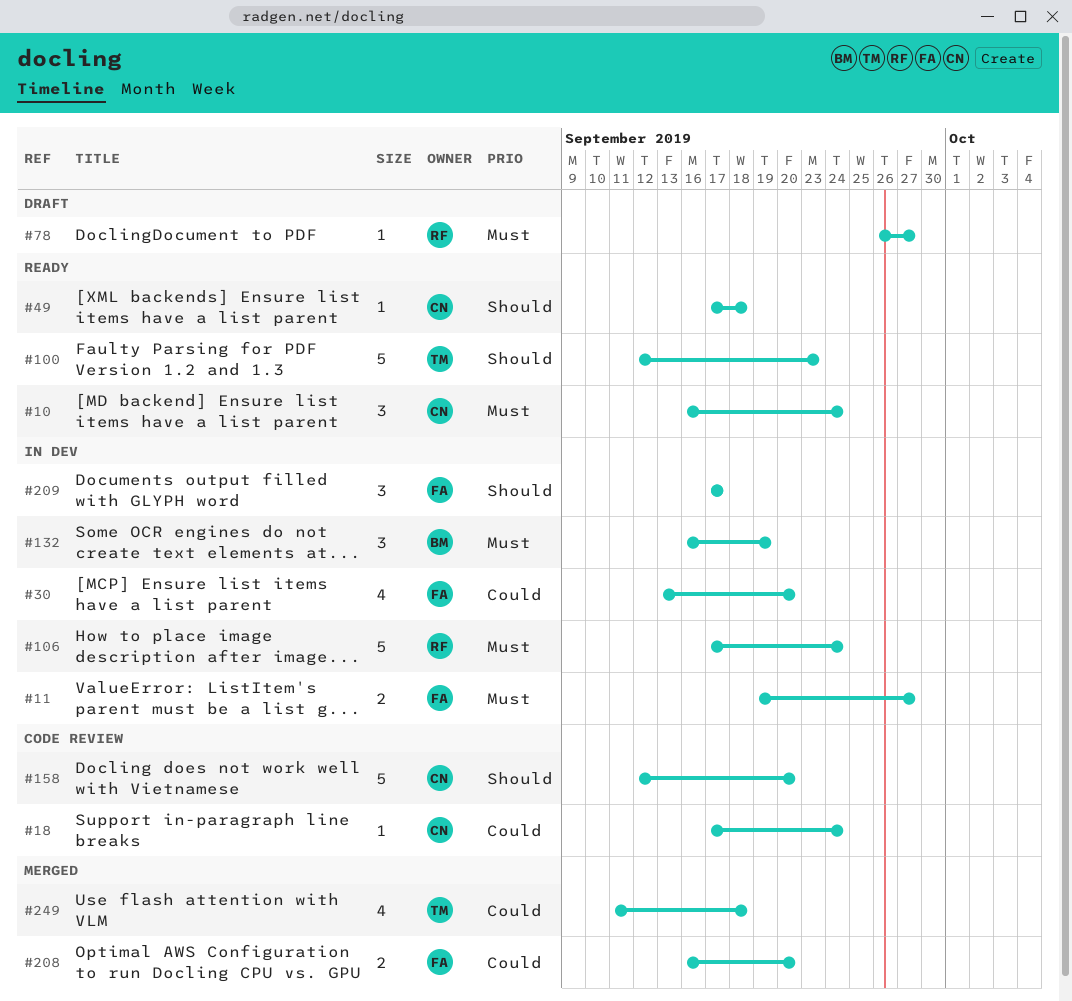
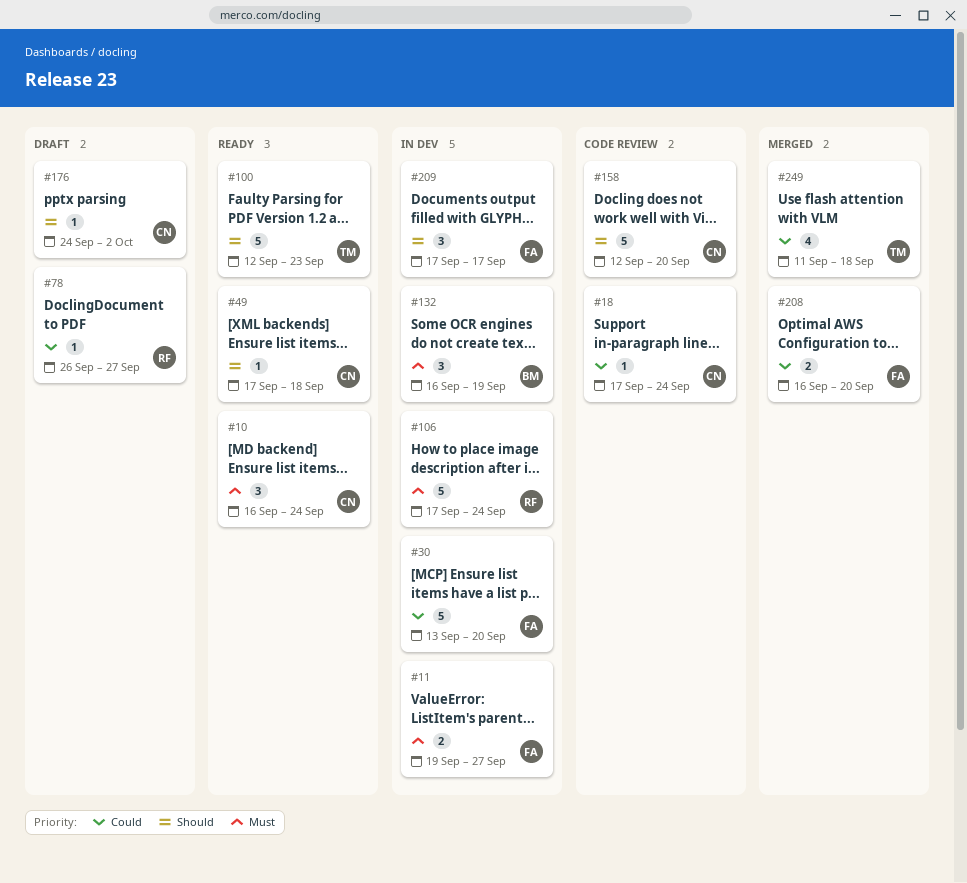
#30, estimate: 4 -> 5
#78, priority: Must -> Could
#176: none -> present

